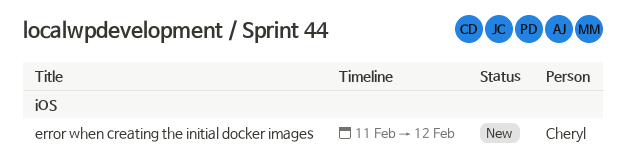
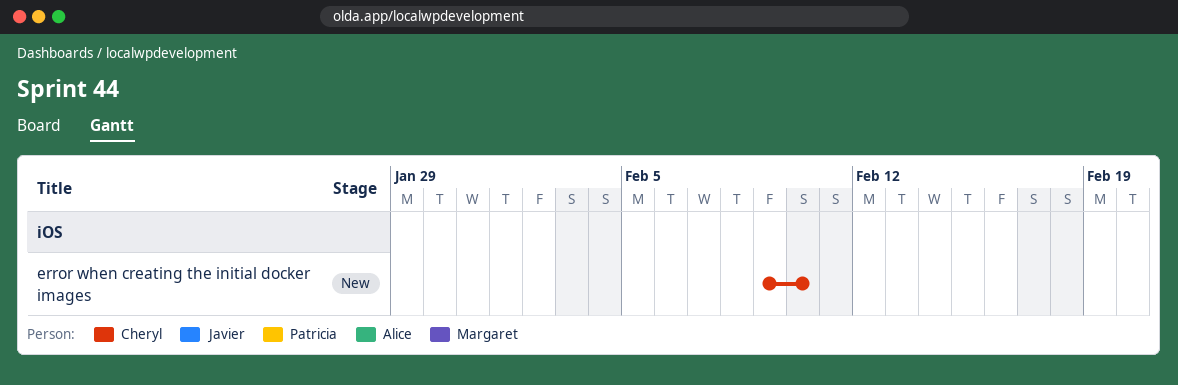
error when creating the initial docker images, start: Feb 11 -> Feb 9
error when creating the initial docker images, due: Feb 12 -> Feb 10

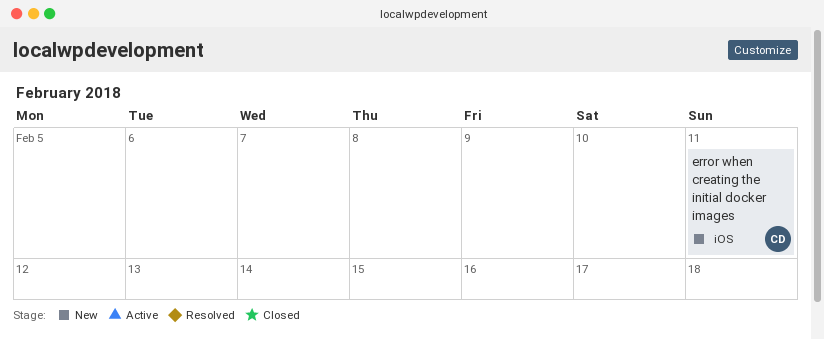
error when creating the initial docker images, due: Feb 10 -> Feb 11

